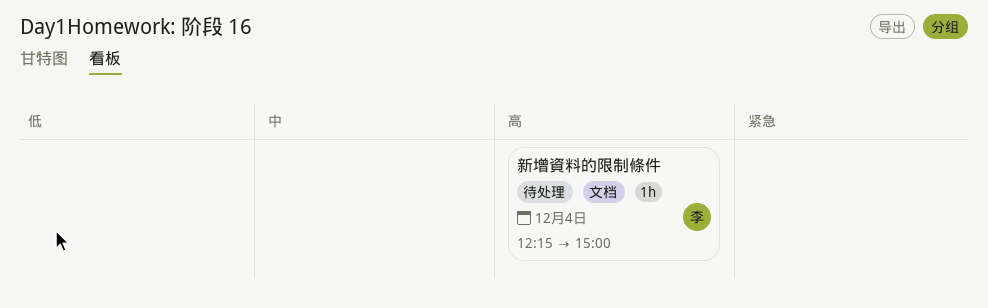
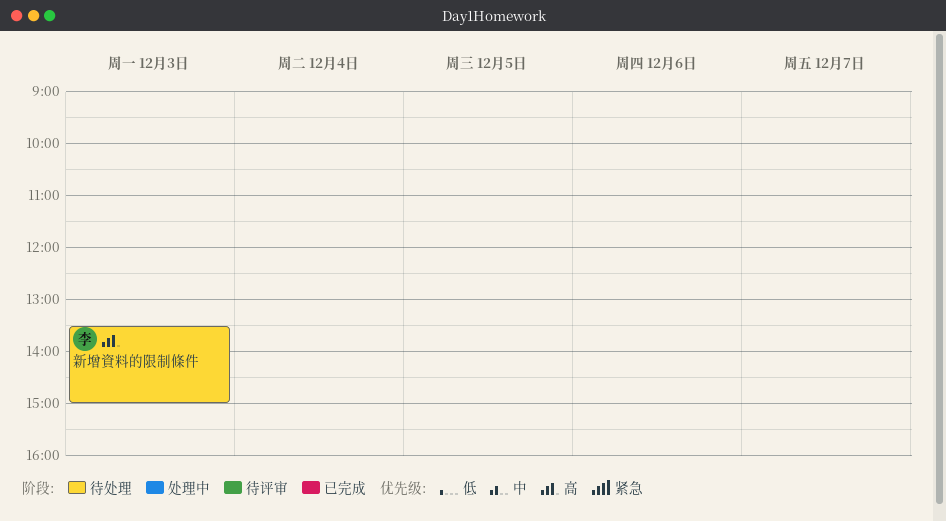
新增資料的限制條件, day: Dec 4 -> Dec 3
新增資料的限制條件, begins: 12:15 -> 13:30

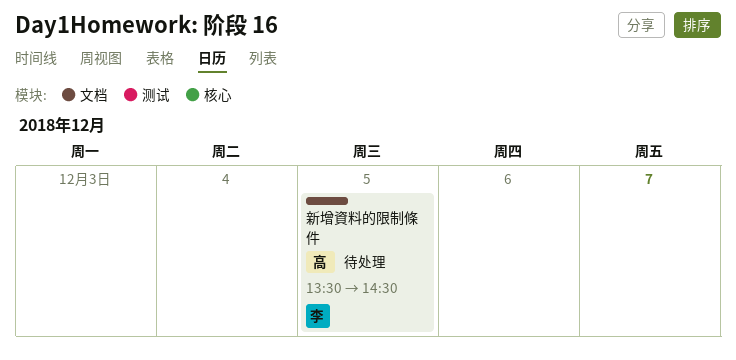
新增資料的限制條件, day: Dec 3 -> Dec 5
新增資料的限制條件, ends: 15:00 -> 14:30

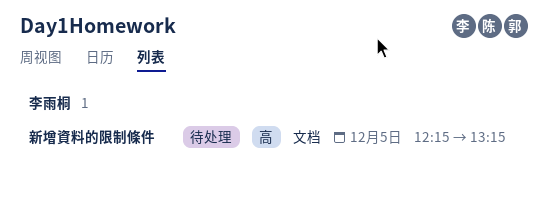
新增資料的限制條件, begins: 13:30 -> 12:15
新增資料的限制條件, ends: 14:30 -> 13:15

